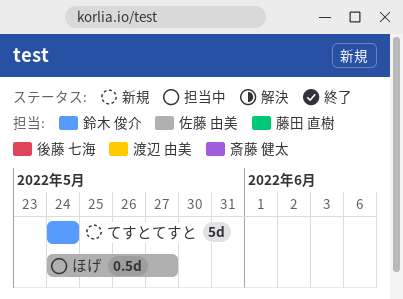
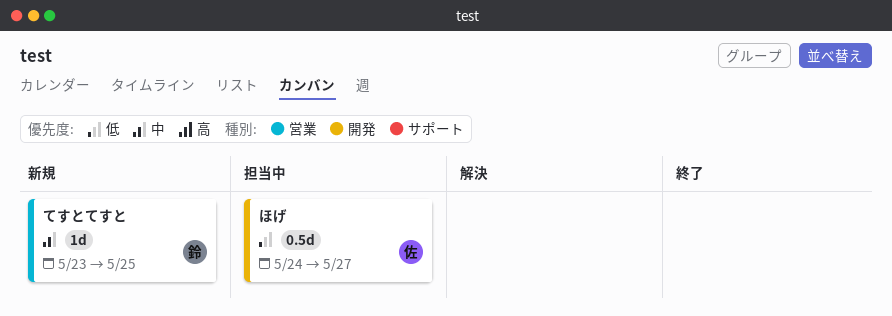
てすとてすと, estimate: 5d -> 1d
てすとてすと, start: May 24 -> May 23
てすとてすと, due: May 24 -> May 25

